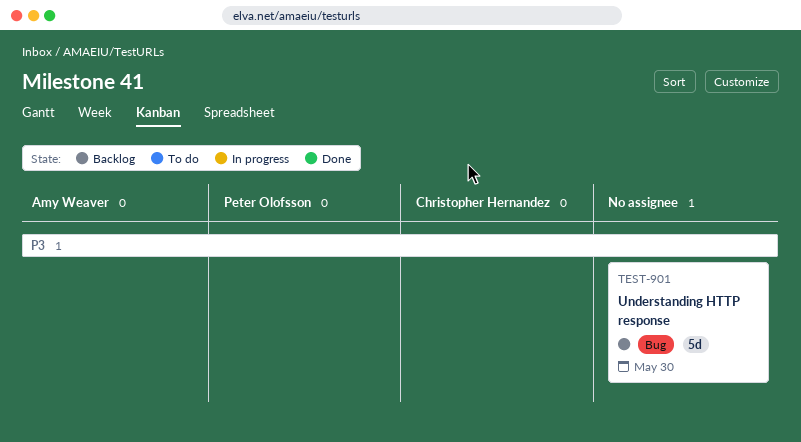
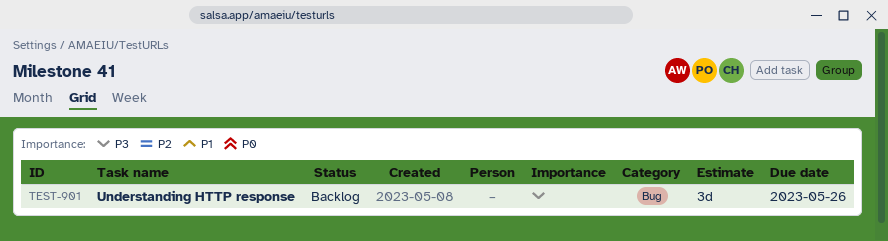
TEST-901, estimate: 5d -> 3d
TEST-901, due: May 30 -> May 26

